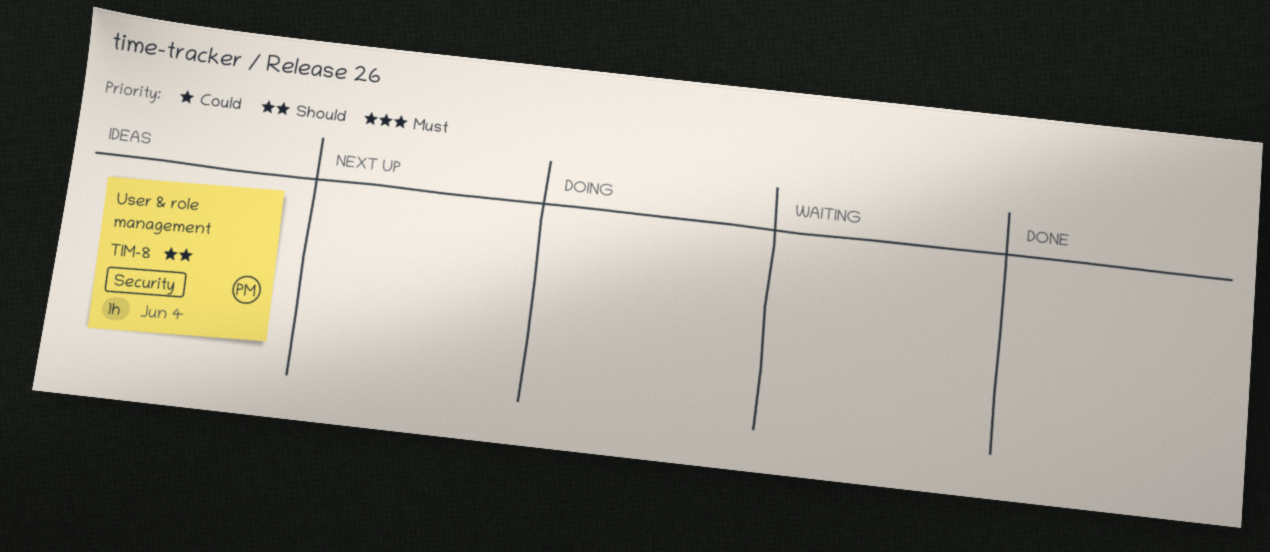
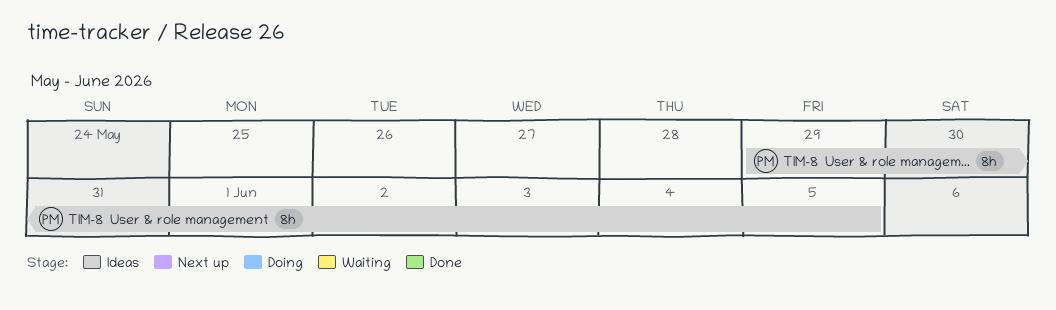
TIM-8, estimate: 1h -> 8h
TIM-8, due: Jun 4 -> Jun 5

